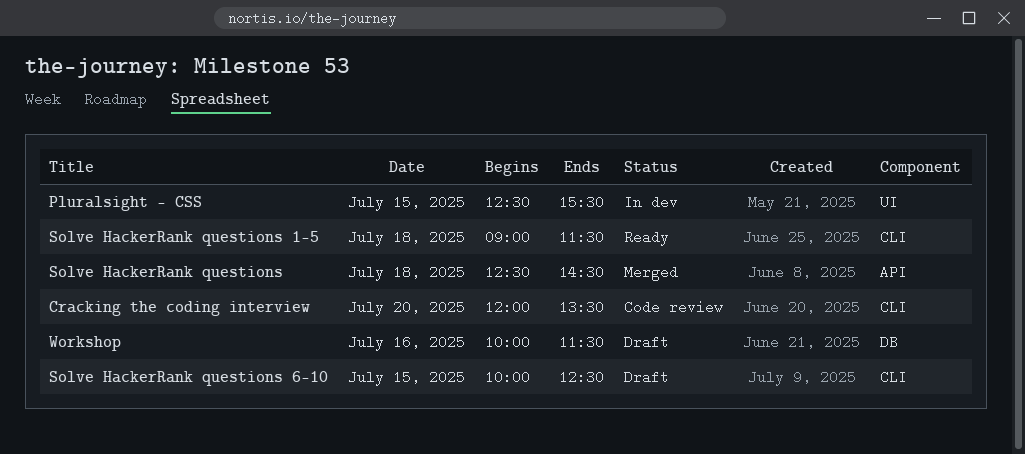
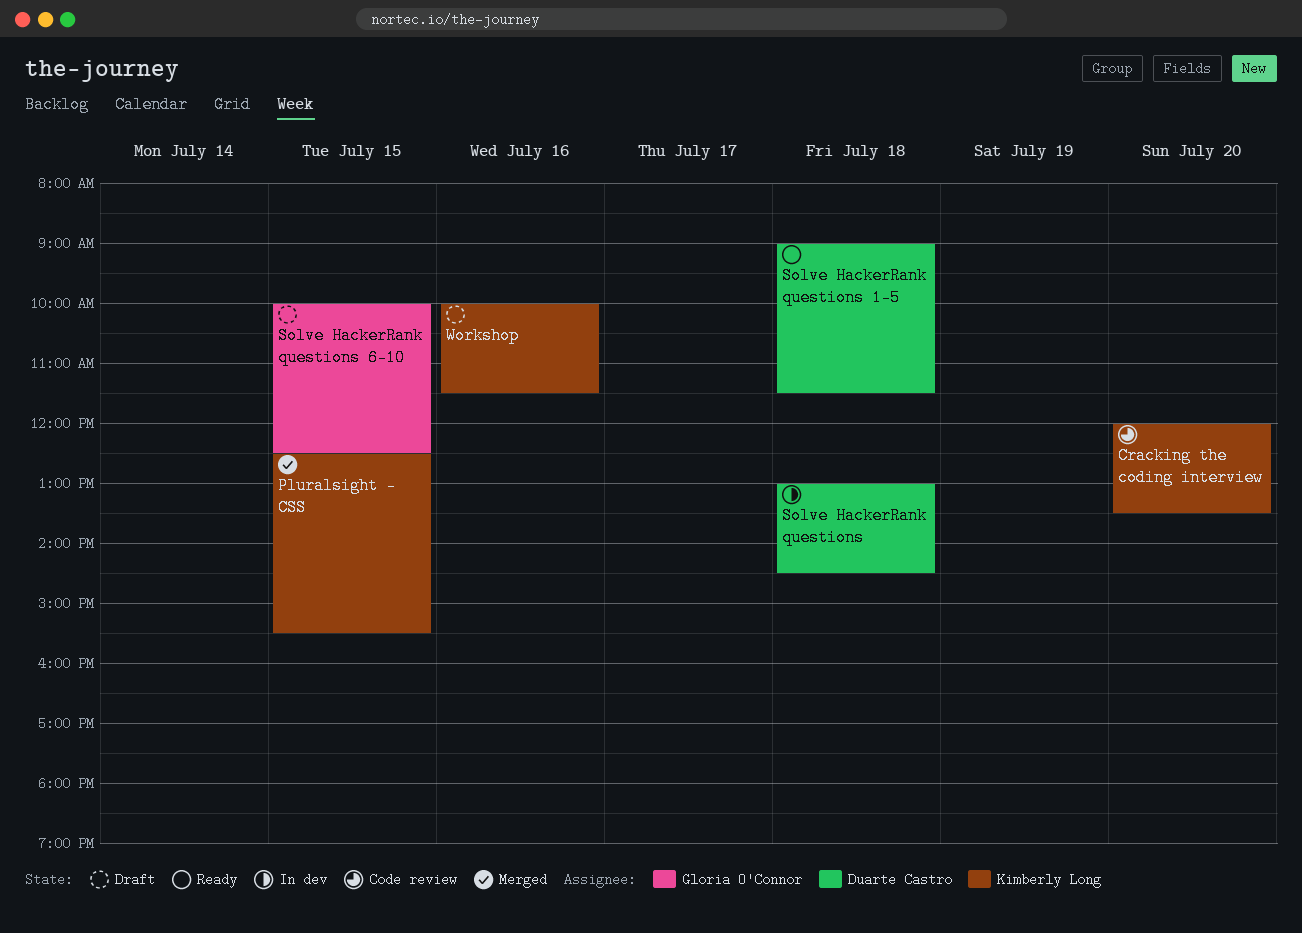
Pluralsight - CSS, status: In dev -> Merged
Solve HackerRank questions, status: Merged -> In dev
Solve HackerRank questions, begins: 12:30 -> 13:00

